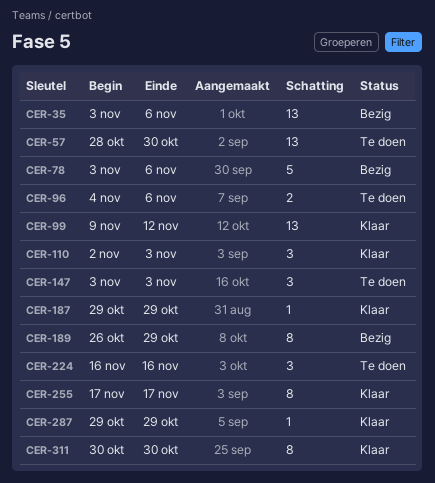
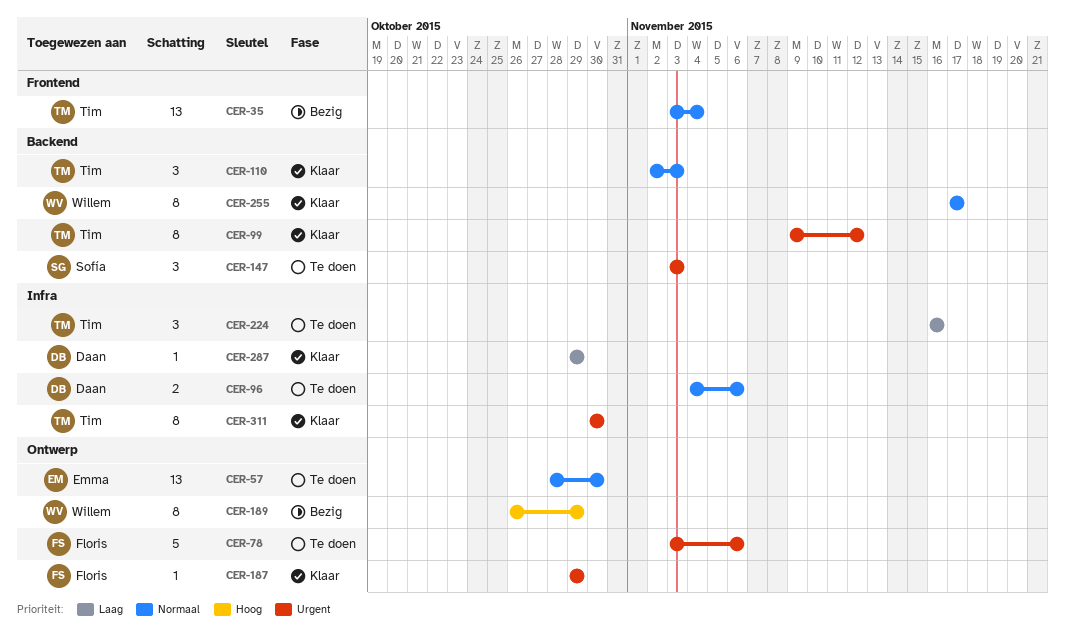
CER-35, due: Nov 6 -> Nov 4
CER-78, status: Bezig -> Te doen
CER-99, estimate: 13 -> 8

